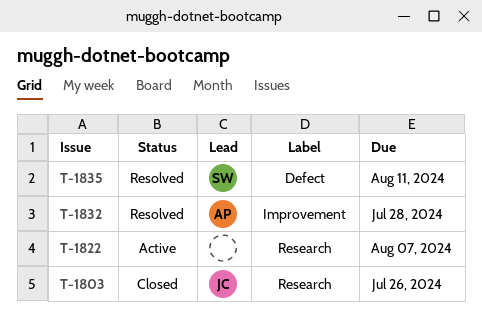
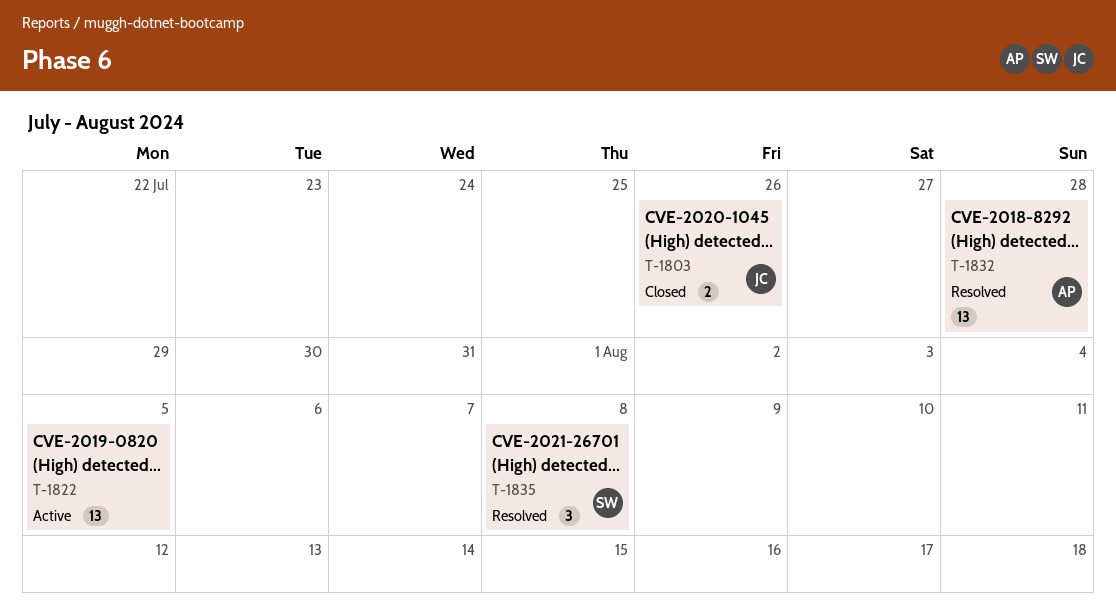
T-1822, due: Aug 7 -> Aug 5
T-1835, due: Aug 11 -> Aug 8

